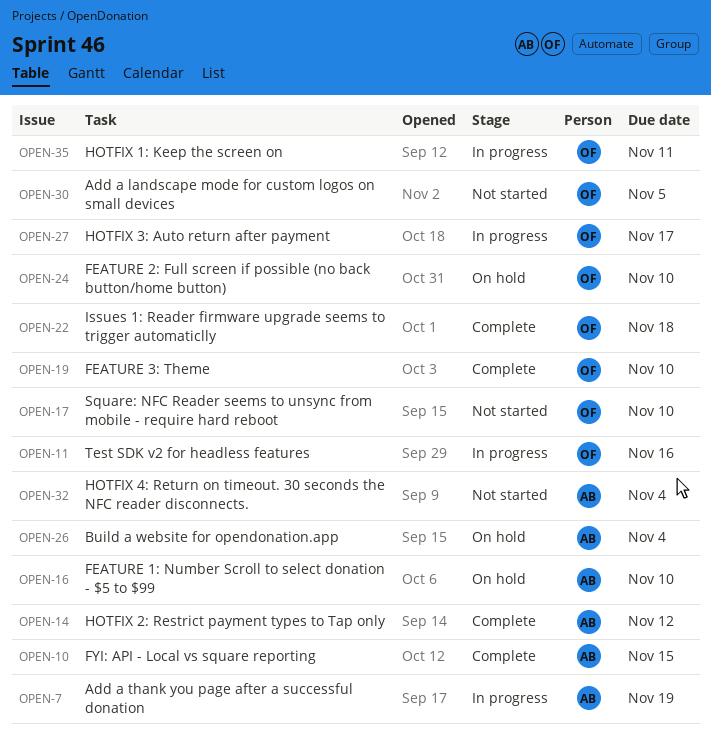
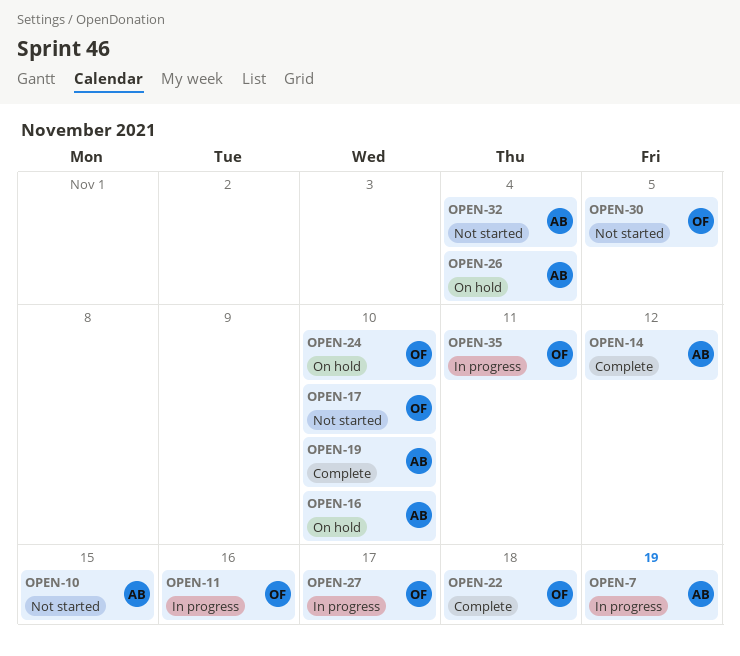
OPEN-10, status: Complete -> Not started
OPEN-19, owner: OF -> AB

